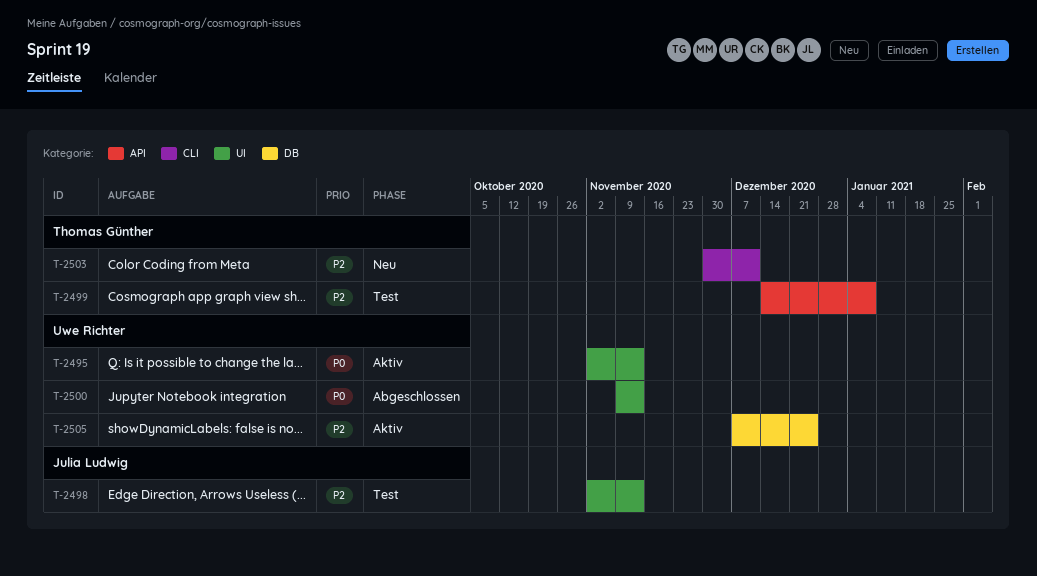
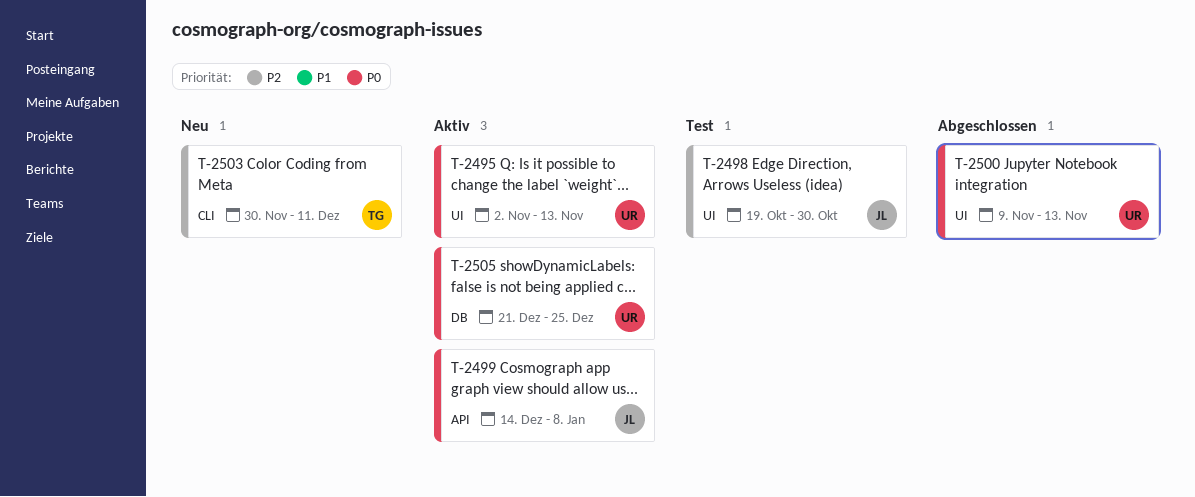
T-2498, start: Nov 2 -> Oct 19
T-2498, due: Nov 13 -> Oct 30
T-2499, status: Test -> Aktiv
T-2499, owner: Thomas Günther -> Julia Ludwig
T-2499, priority: P2 -> P0
T-2505, priority: P2 -> P0
T-2505, start: Dec 7 -> Dec 21

